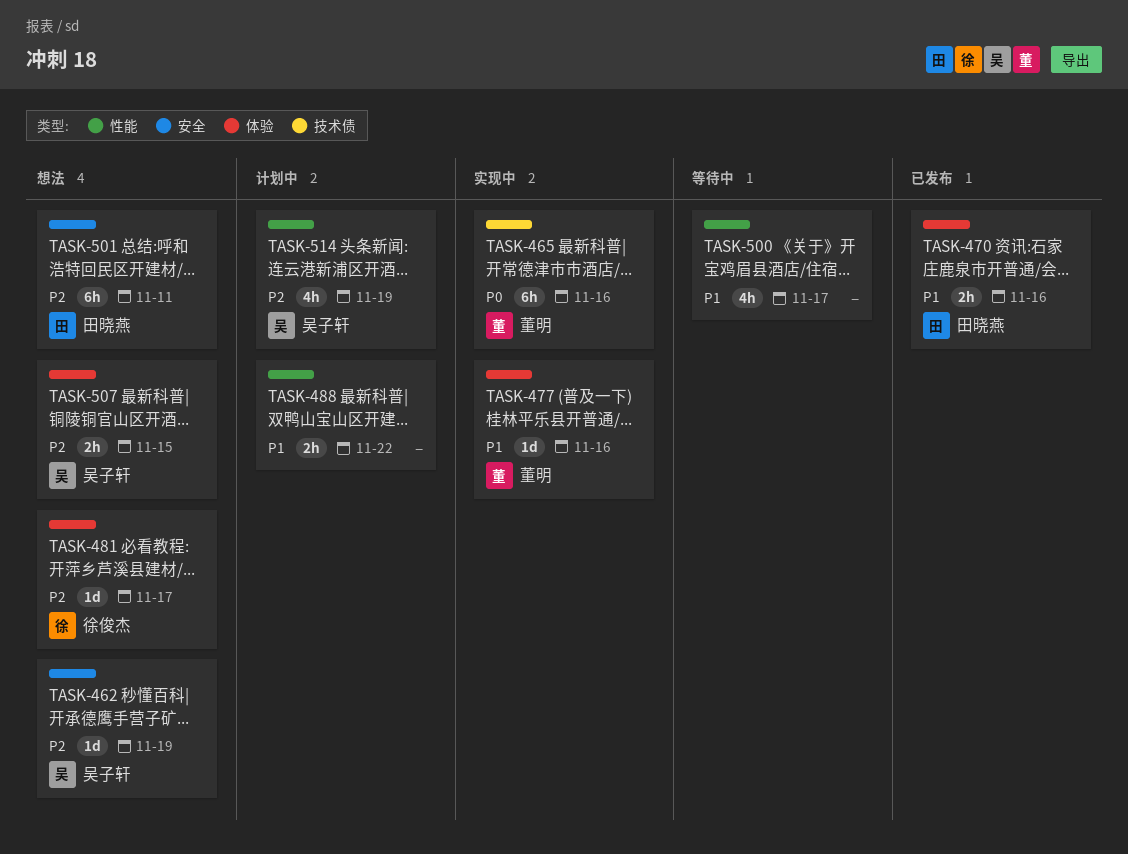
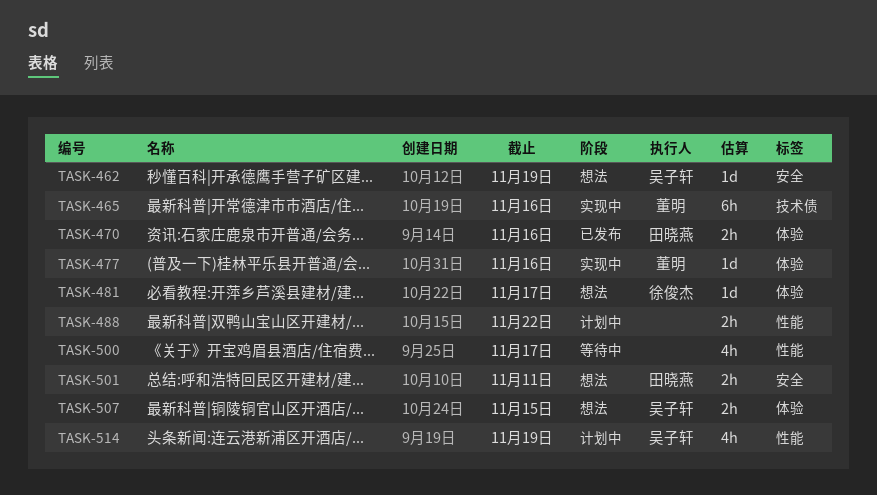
TASK-501, estimate: 6h -> 2h

